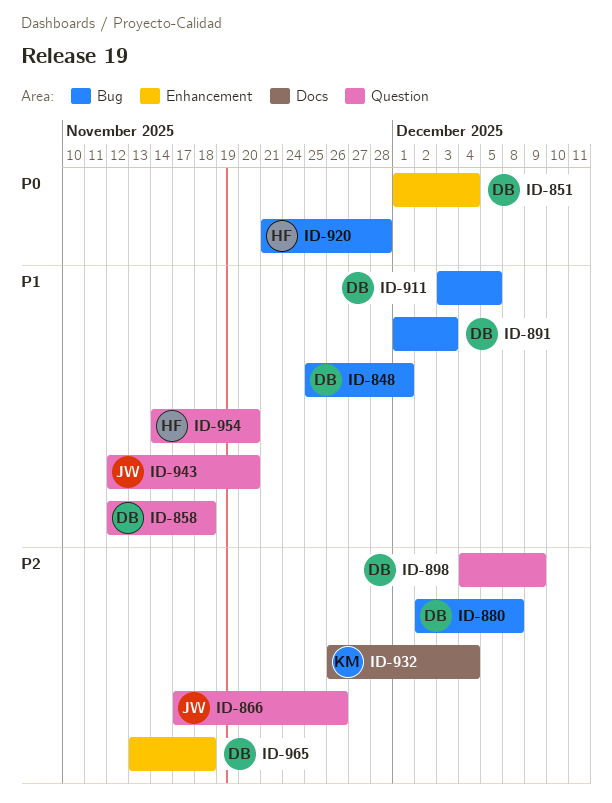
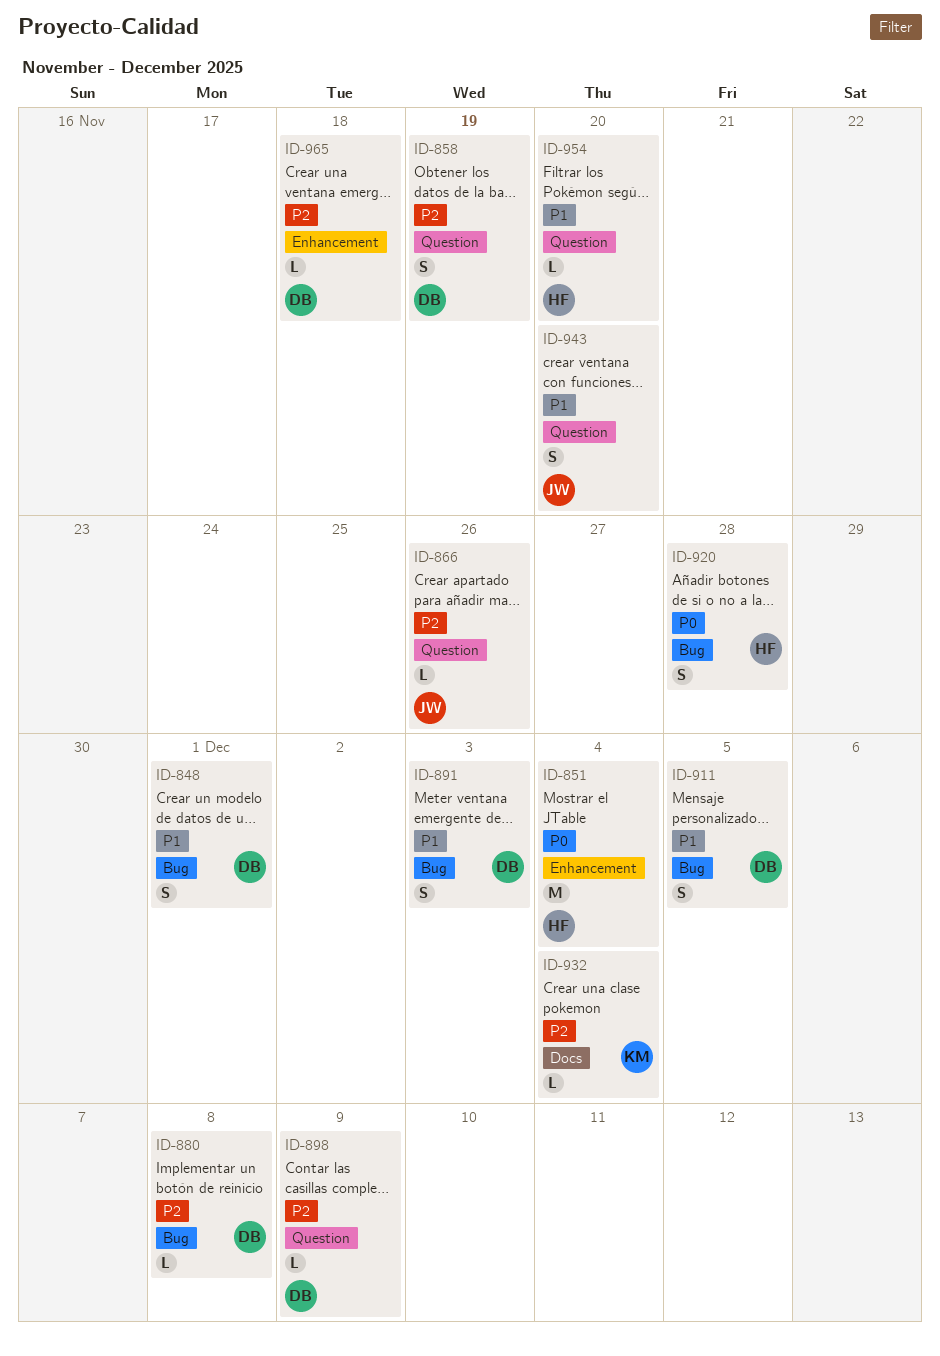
ID-851, owner: DB -> HF
ID-858, priority: P1 -> P2
ID-858, due: Nov 18 -> Nov 19

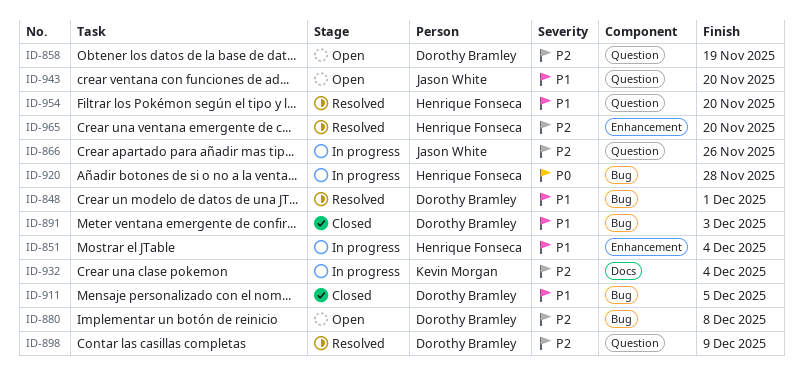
ID-851, priority: P0 -> P1
ID-965, owner: Dorothy Bramley -> Henrique Fonseca
ID-965, due: Nov 18 -> Nov 20

